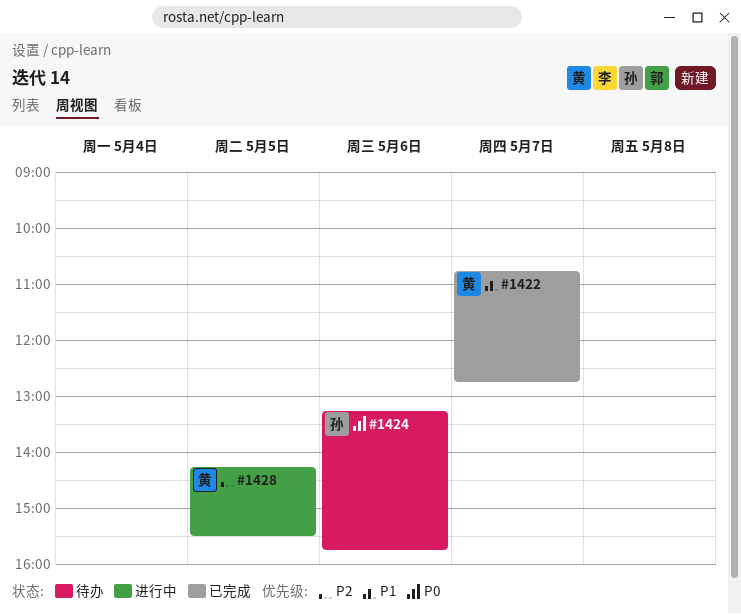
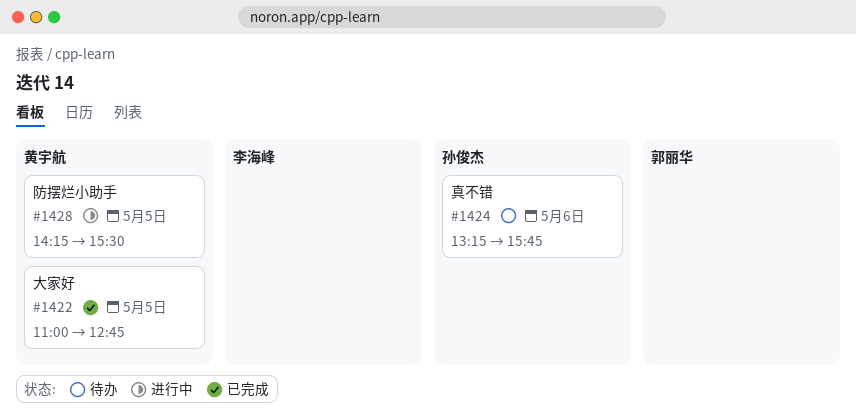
#1422, day: May 7 -> May 5
#1422, begins: 10:45 -> 11:00

